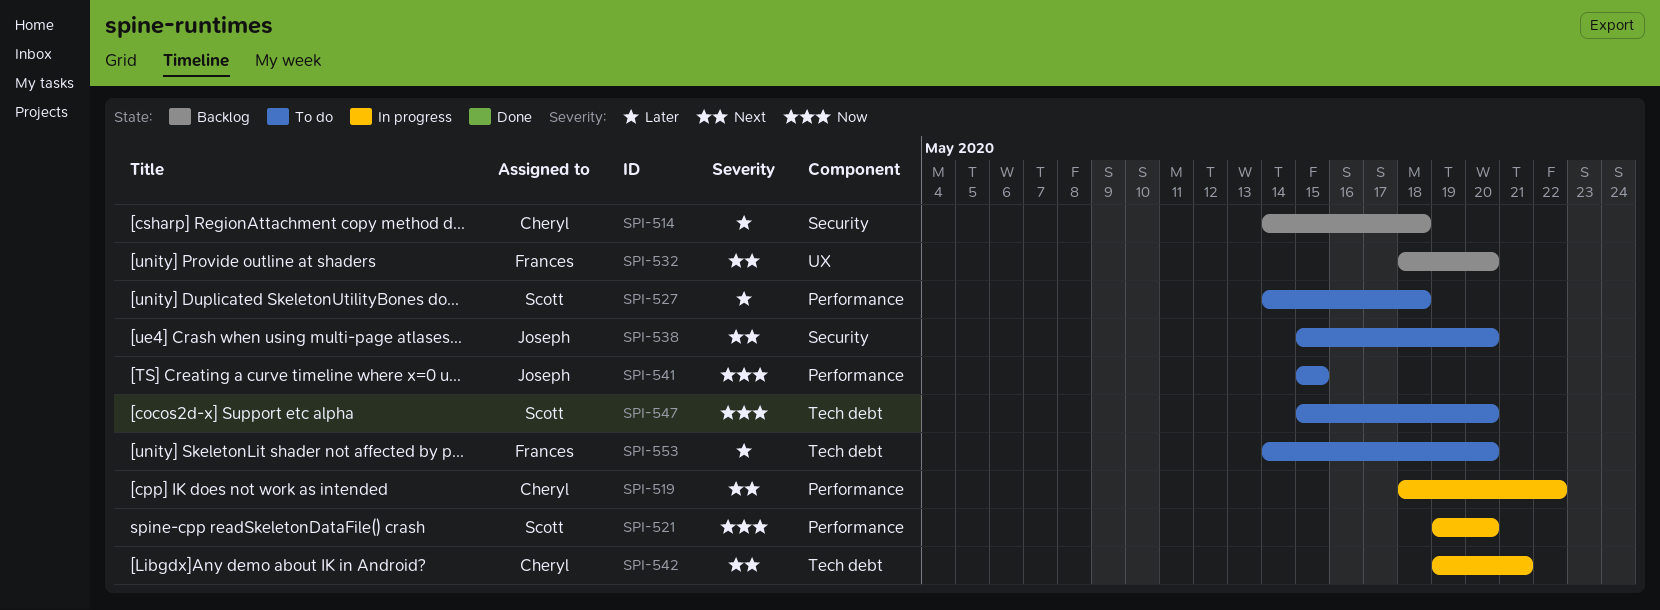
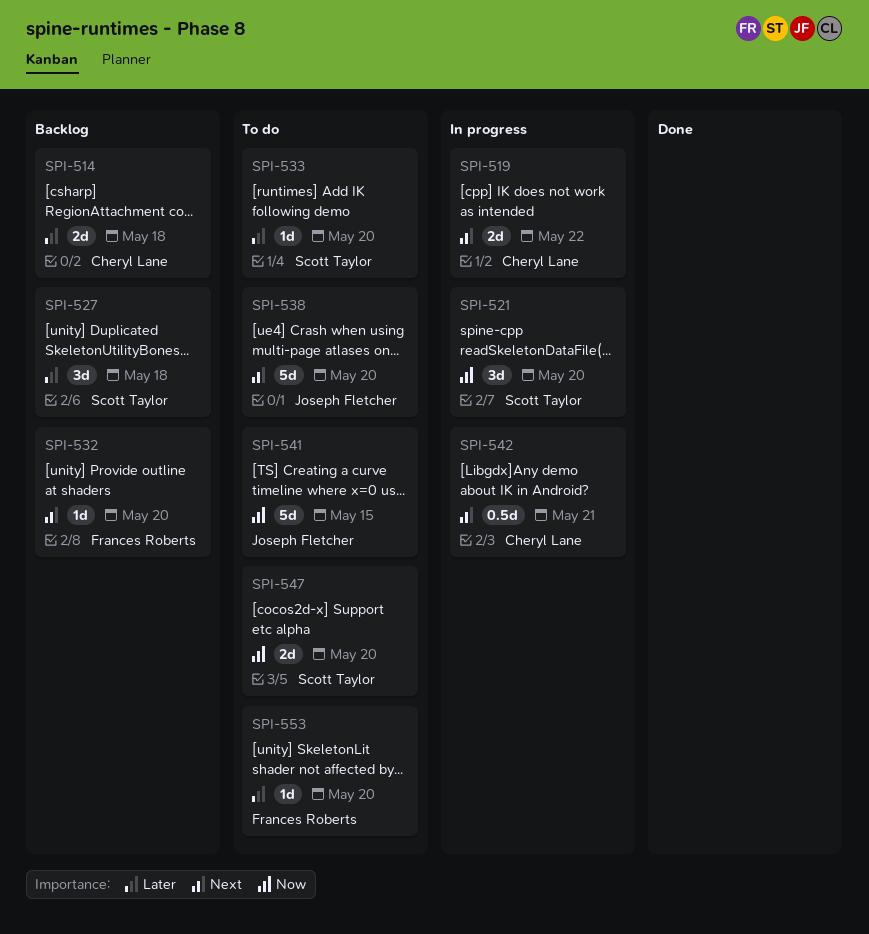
SPI-527, status: To do -> Backlog
SPI-533: none -> present

